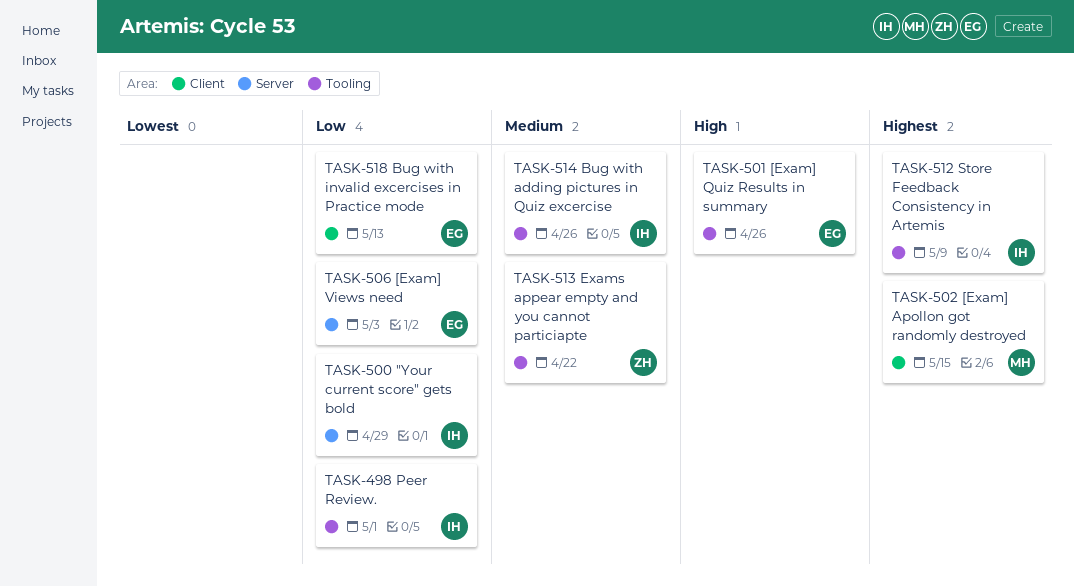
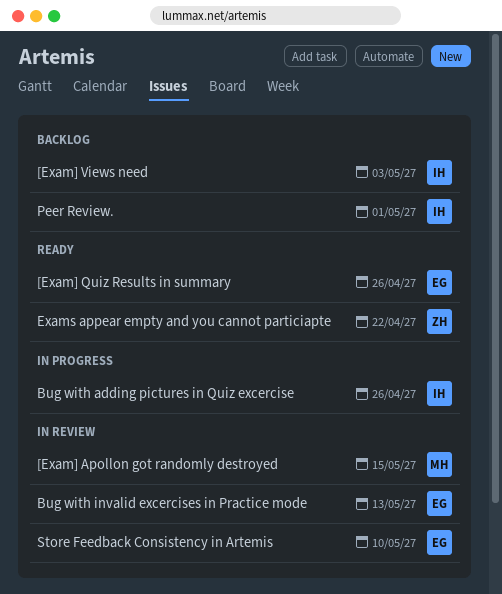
"Your current score" gets bold: present -> none
[Exam] Views need, owner: EG -> IH
Store Feedback Consistency in Artemis, owner: IH -> EG
Store Feedback Consistency in Artemis, due: May 9 -> May 10

